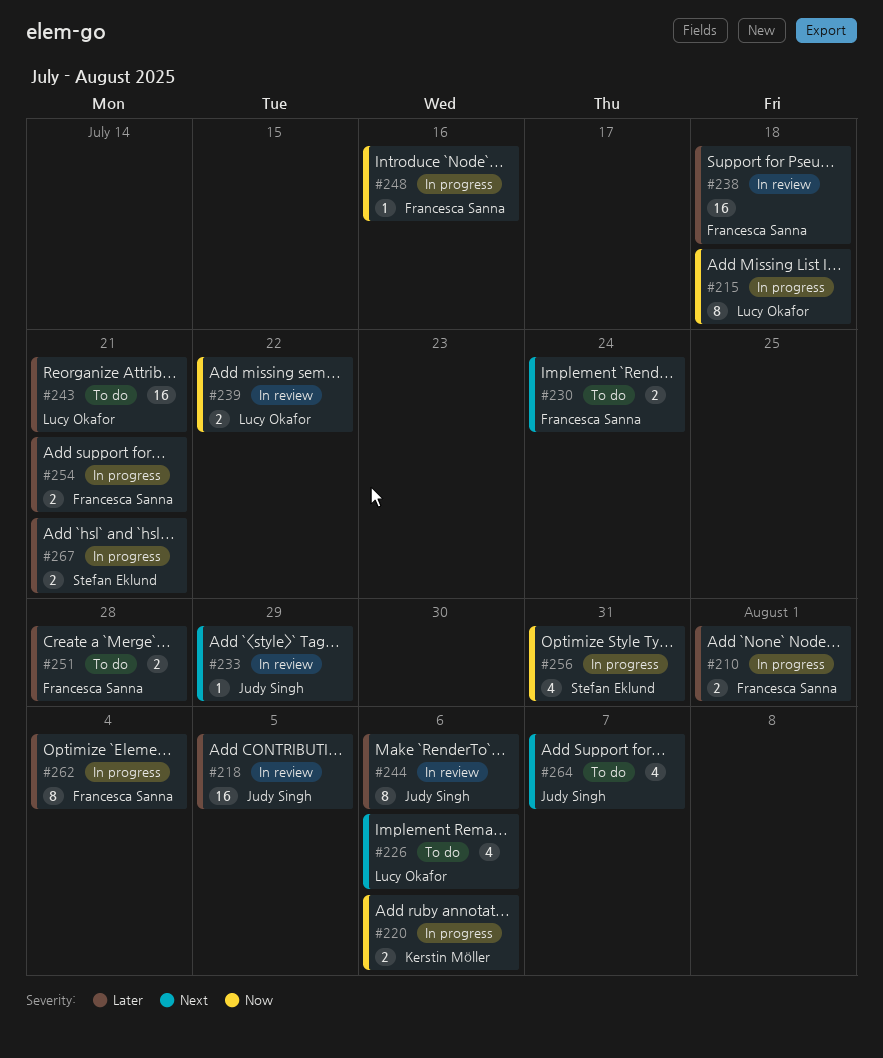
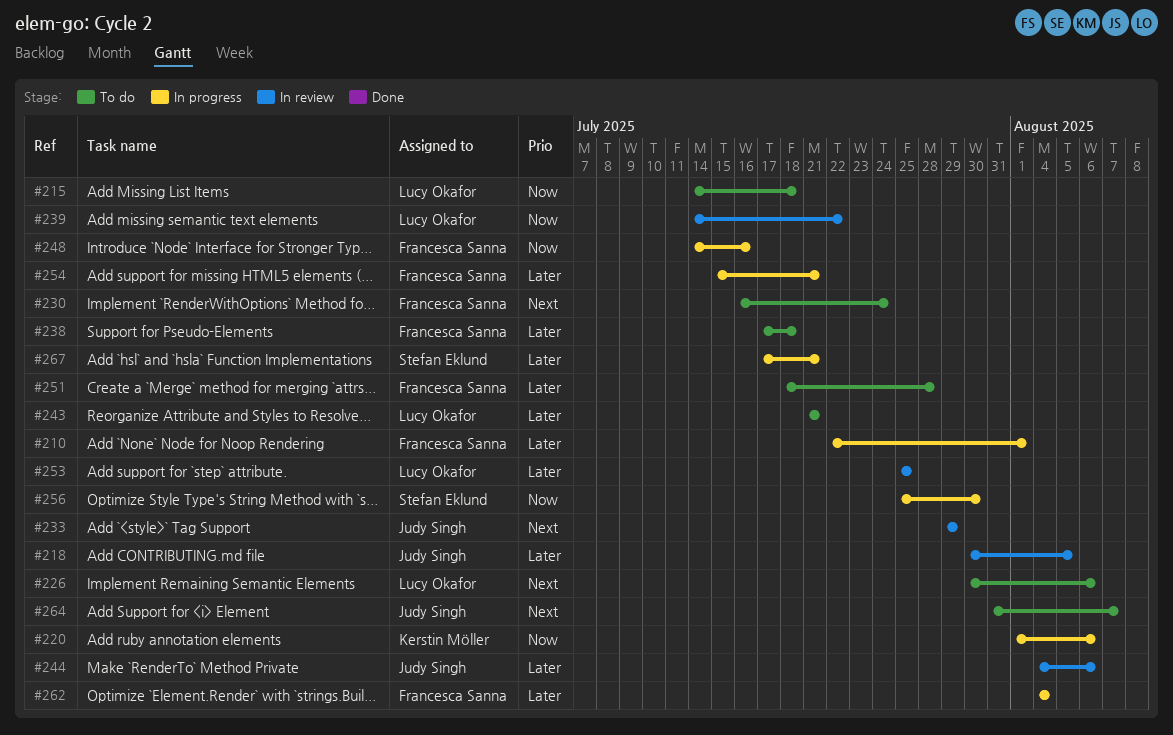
#215, status: In progress -> To do
#238, status: In review -> To do
#253: none -> present
#256, due: Jul 31 -> Jul 30

